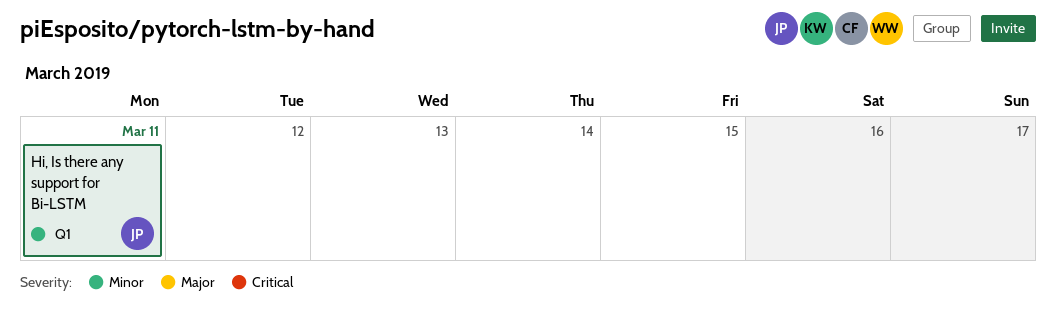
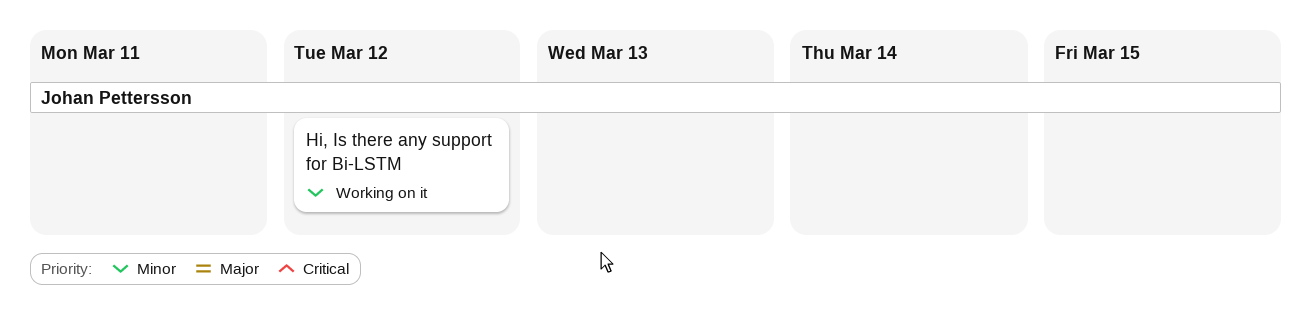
Hi, Is there any support for Bi-LSTM, due: Mar 11 -> Mar 12

